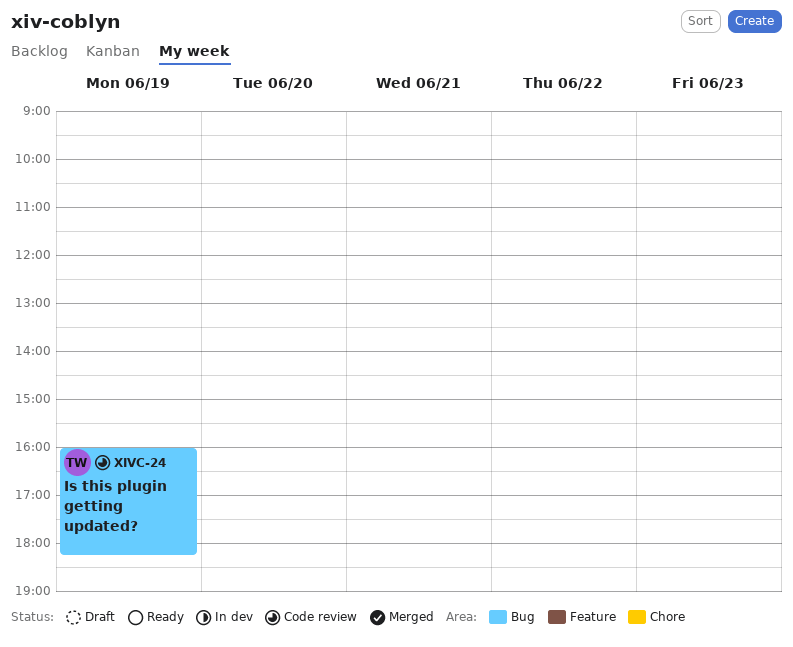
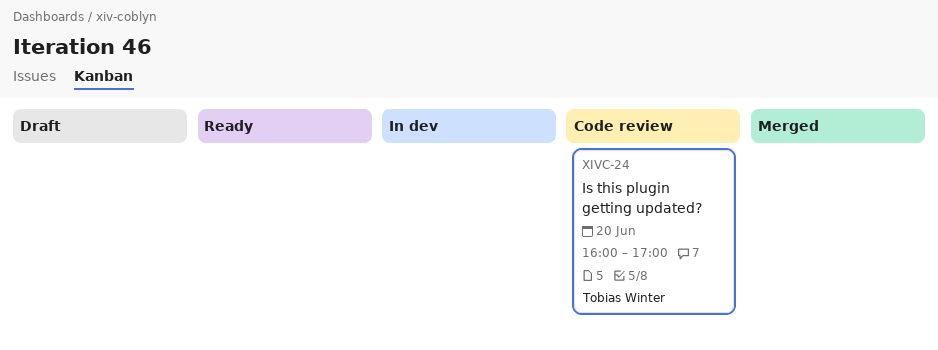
XIVC-24, day: Jun 19 -> Jun 20
XIVC-24, ends: 18:15 -> 17:00

